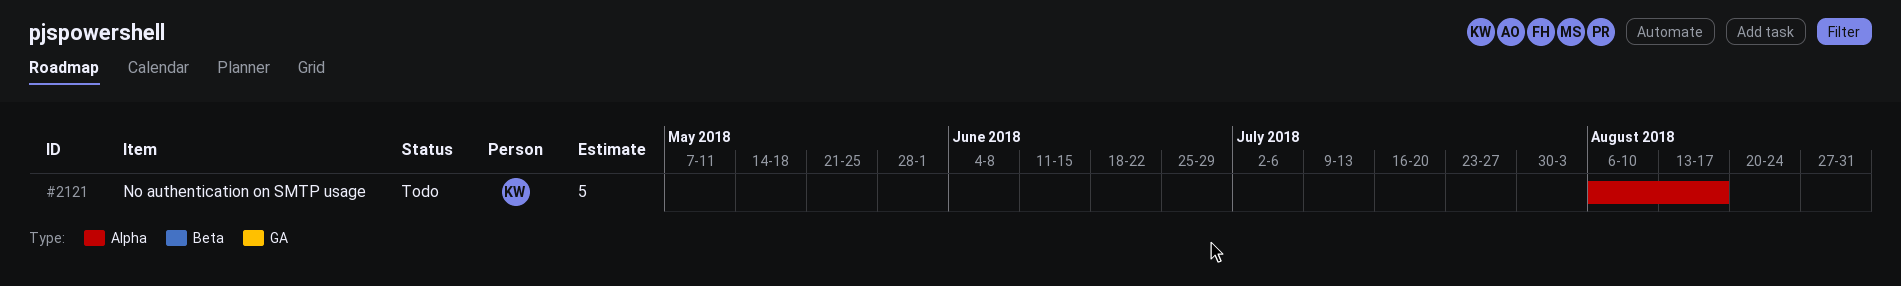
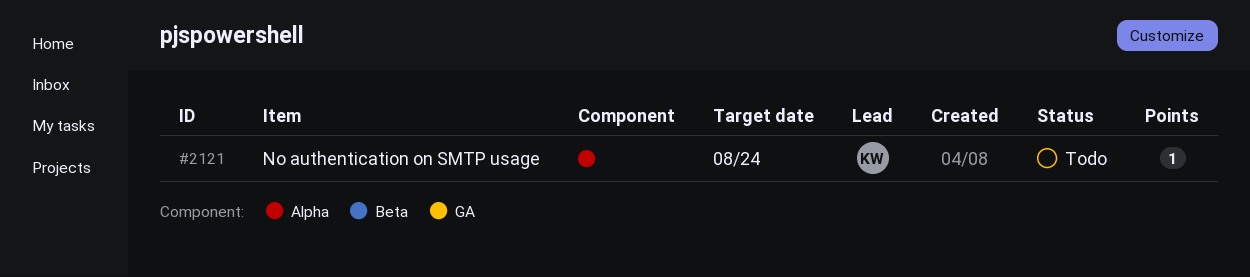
#2121, estimate: 5 -> 1
#2121, due: Aug 17 -> Aug 24

